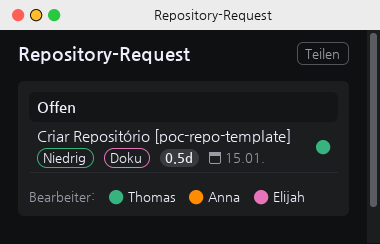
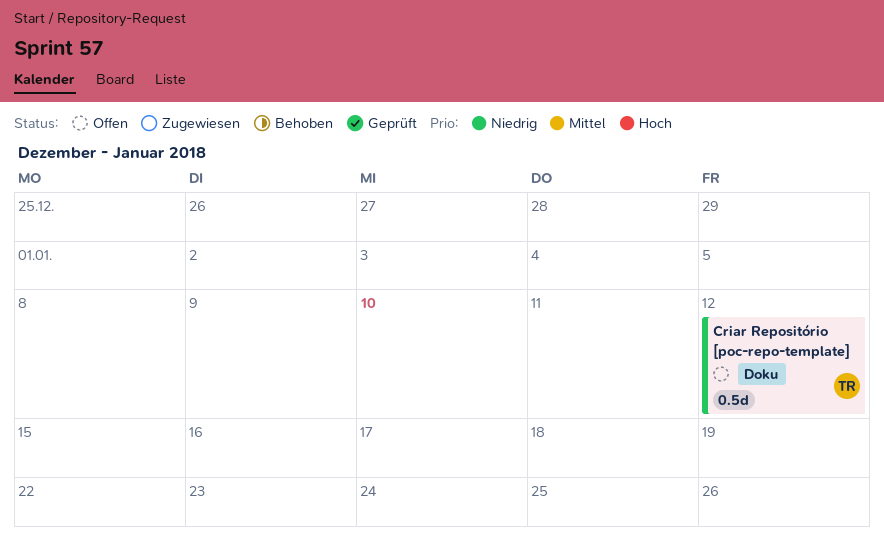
Criar Repositório [poc-repo-template], due: Jan 15 -> Jan 12

